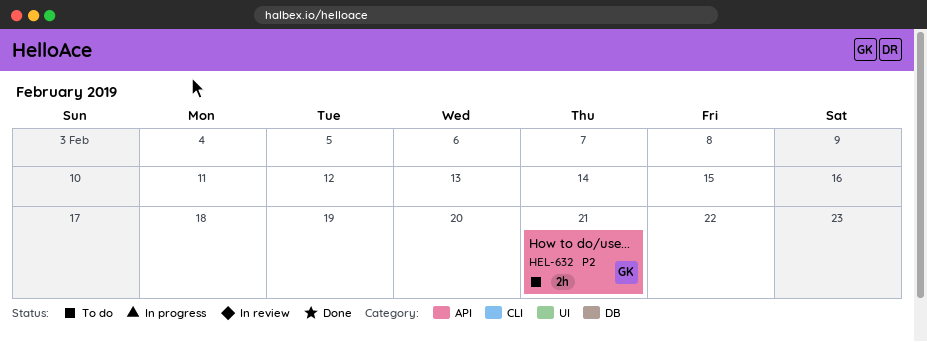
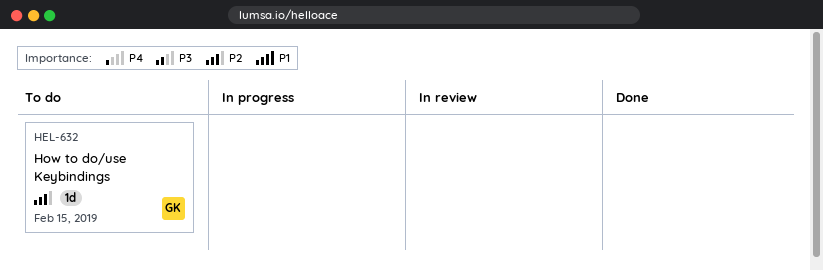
HEL-632, estimate: 2h -> 1d
HEL-632, due: Feb 21 -> Feb 15

